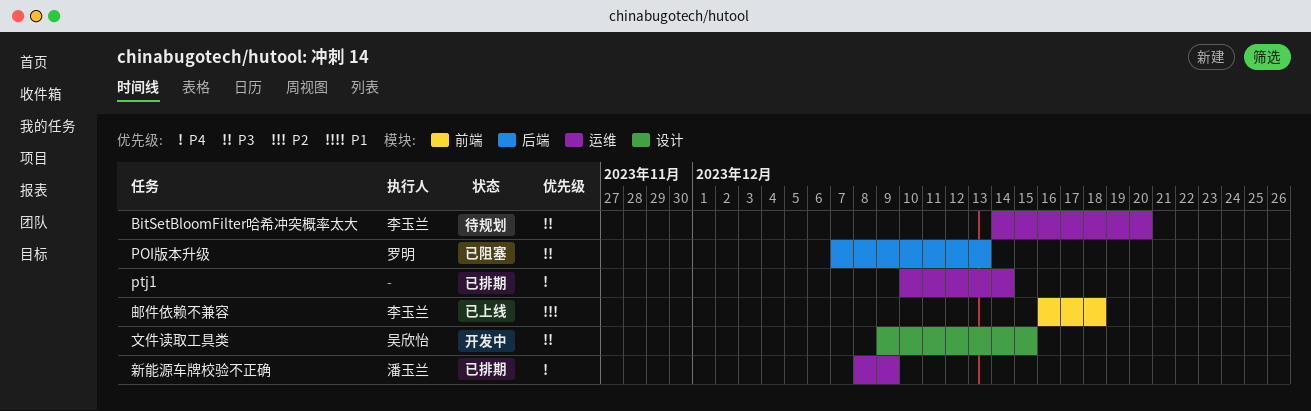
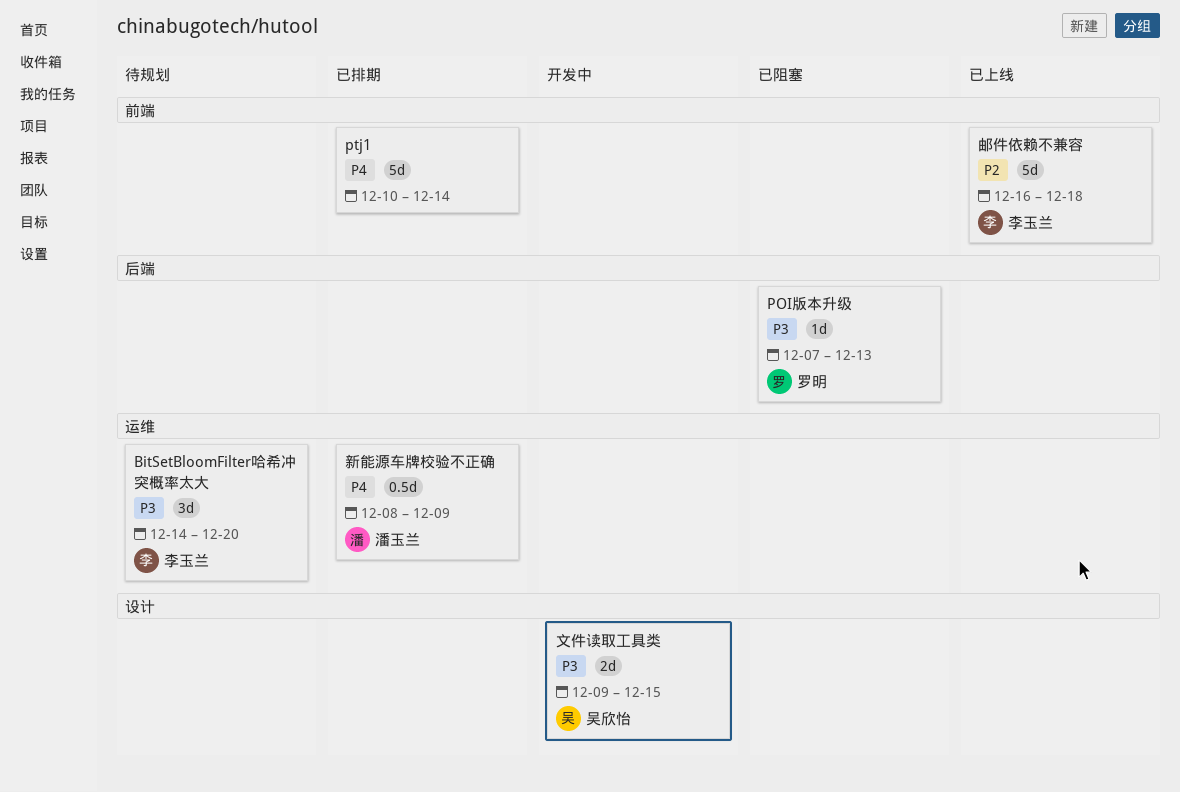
ptj1, label: 运维 -> 前端

